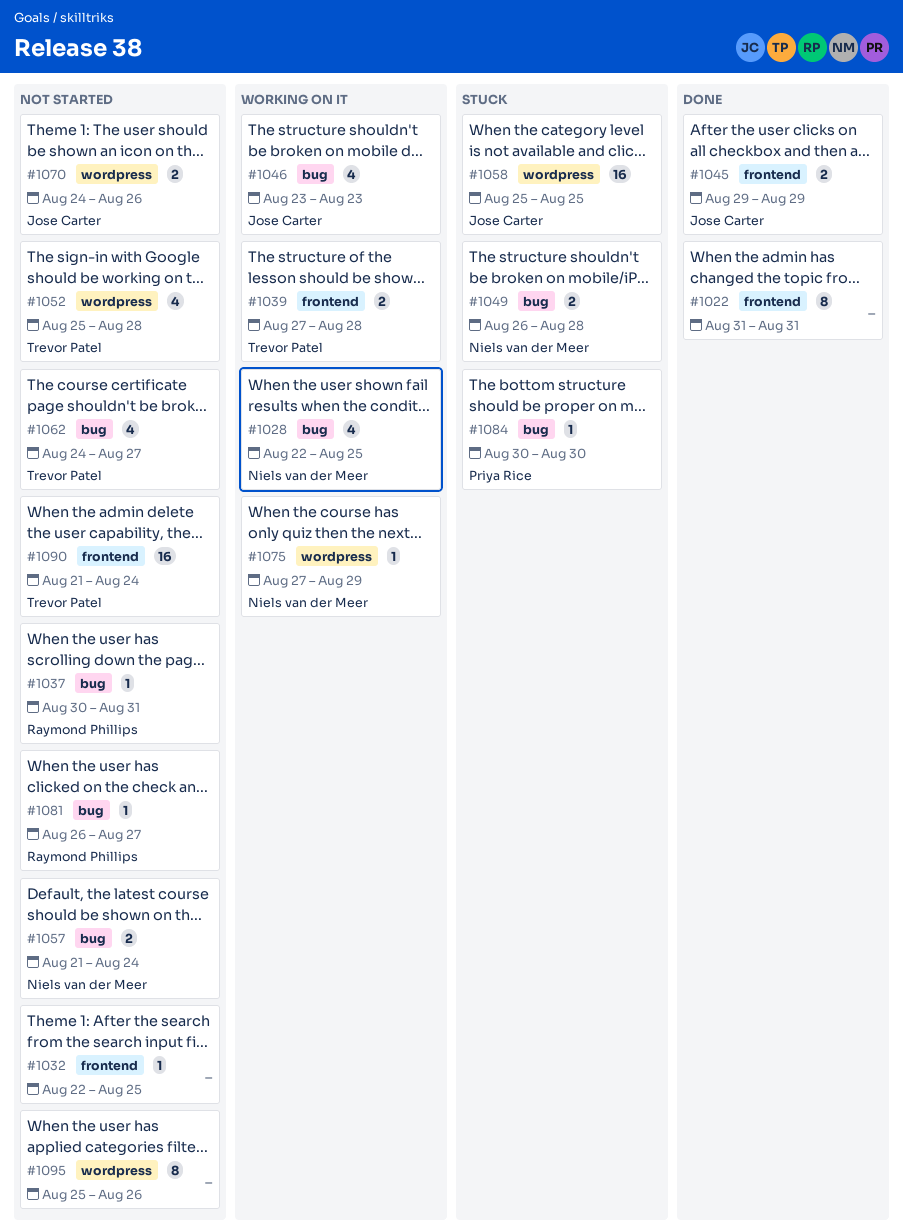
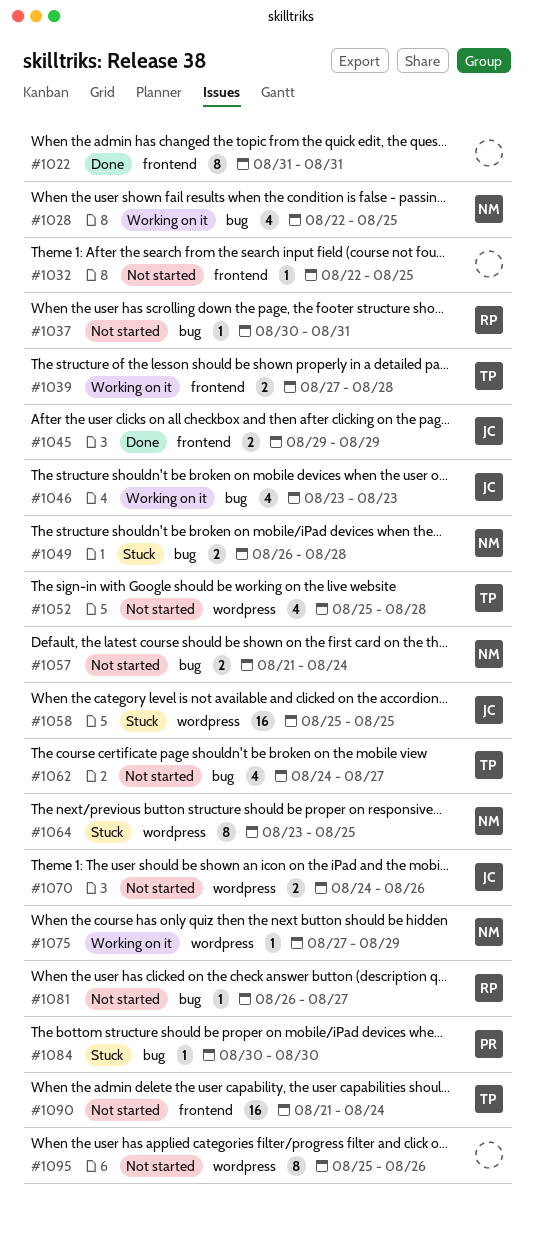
#1064: none -> present

